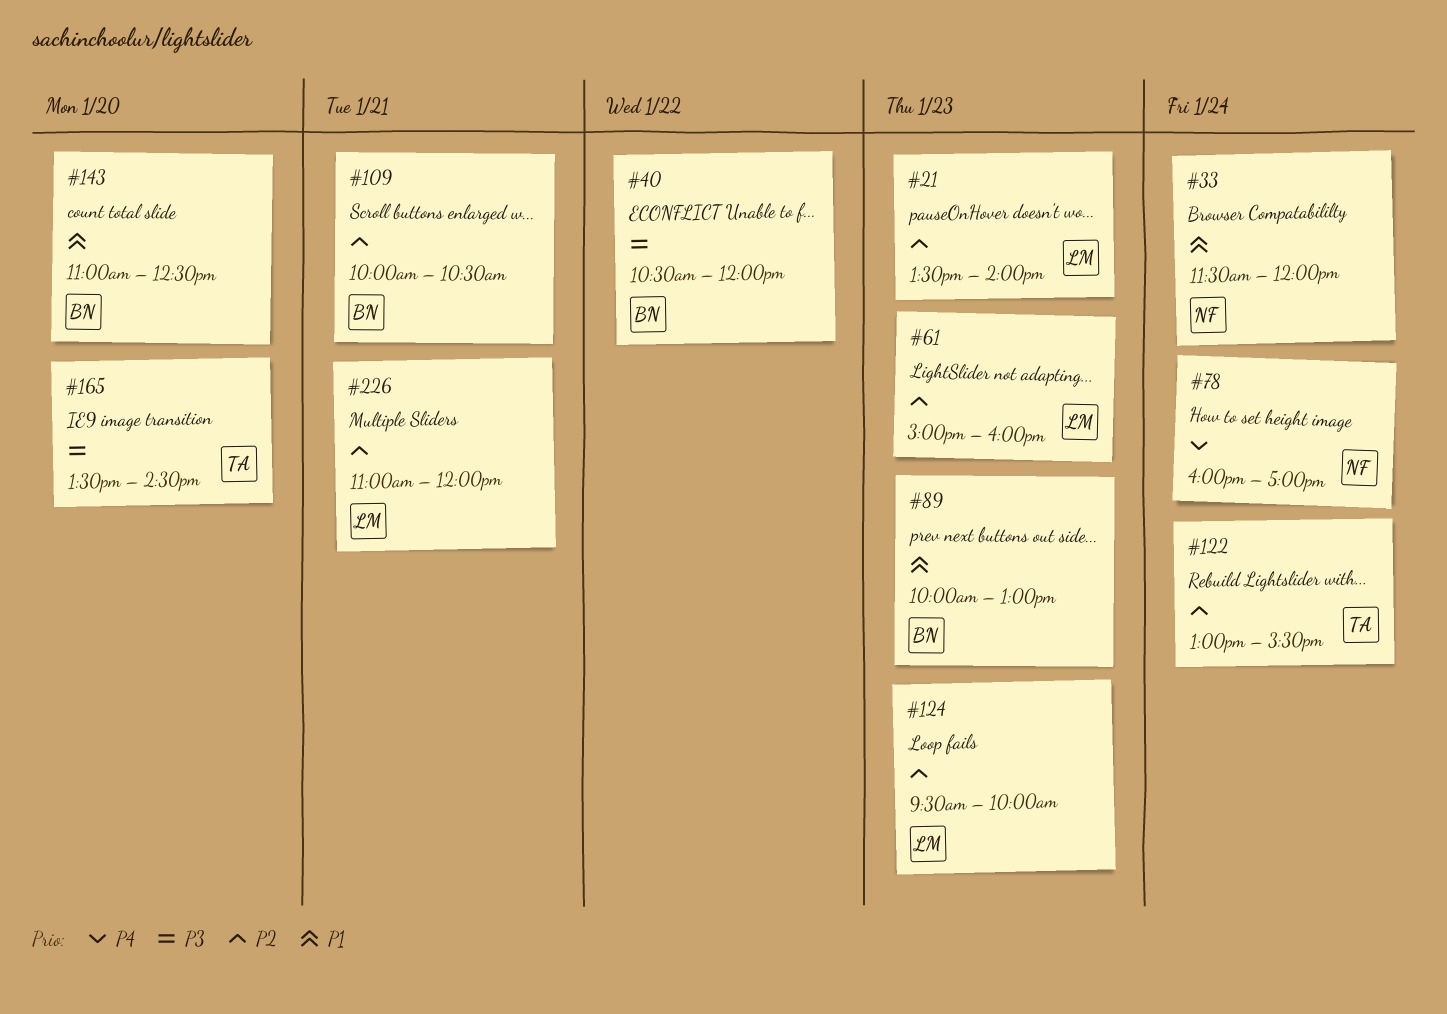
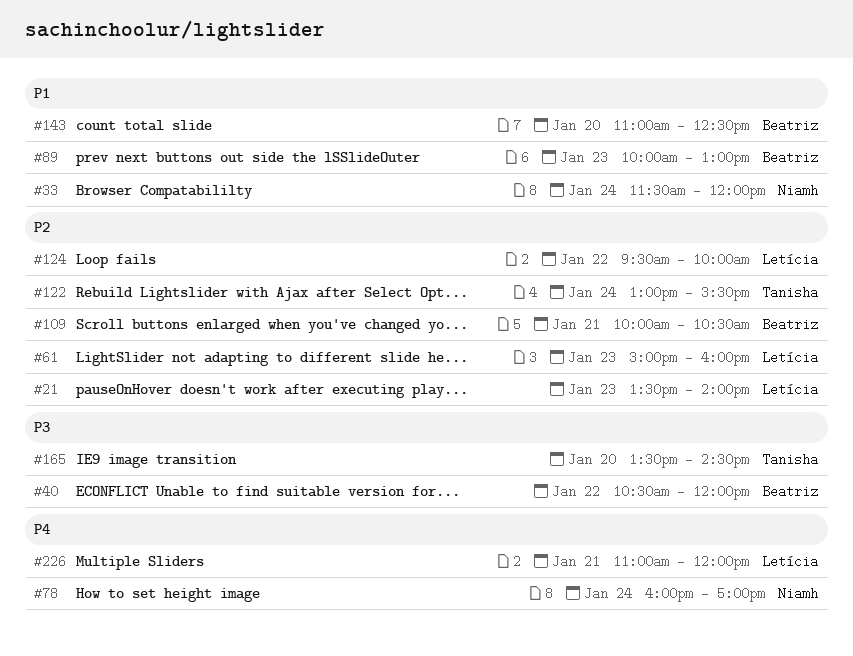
#124, day: Jan 23 -> Jan 22
#226, priority: P2 -> P4

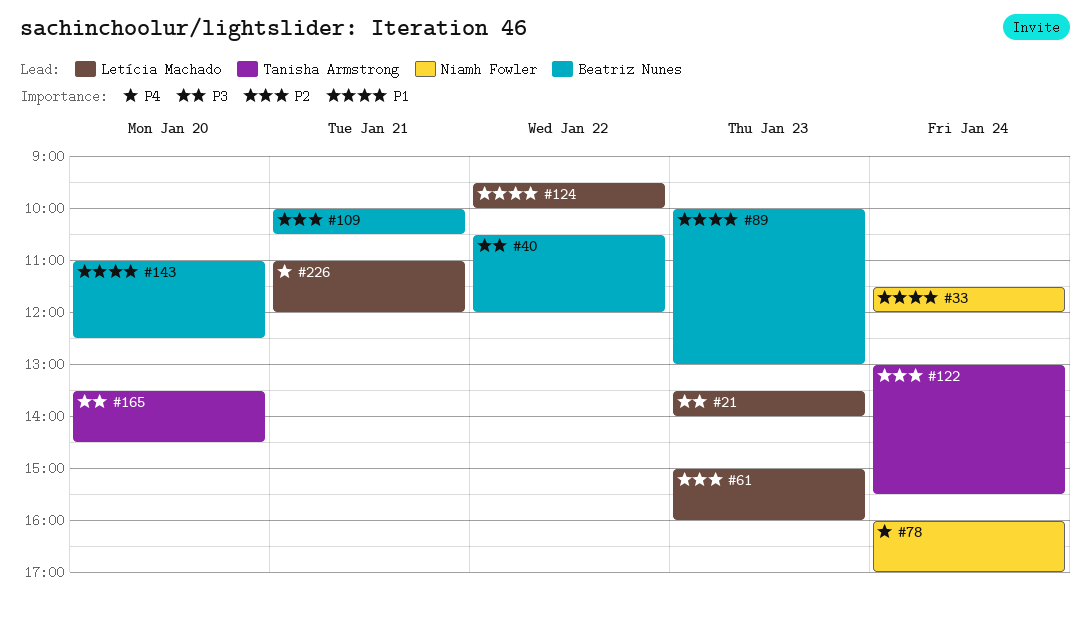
#21, priority: P2 -> P3
#124, priority: P2 -> P1

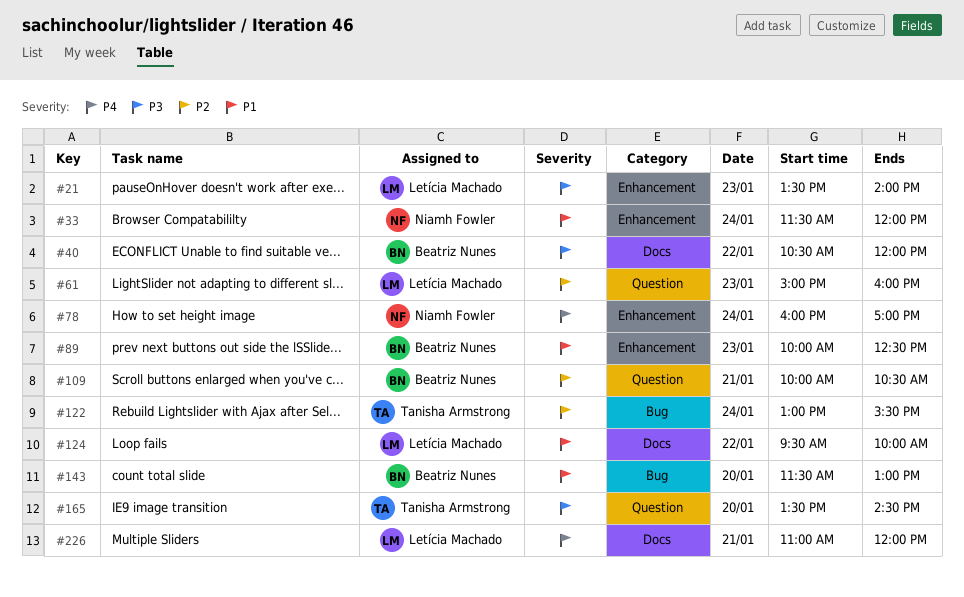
#89, ends: 13:00 -> 12:30
#143, begins: 11:00 -> 11:30
#143, ends: 12:30 -> 13:00

